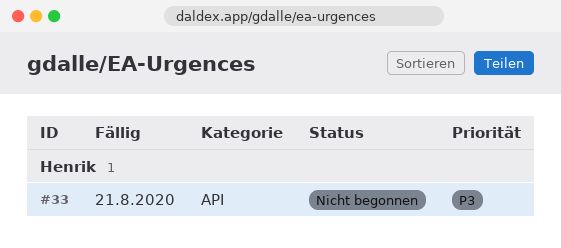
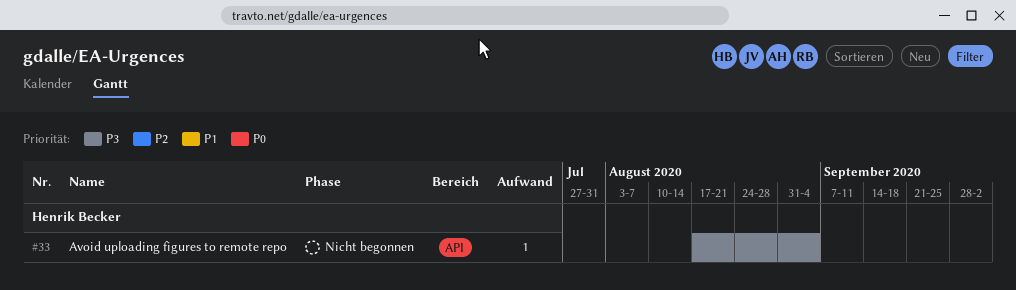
#33, due: Aug 21 -> Sep 4

